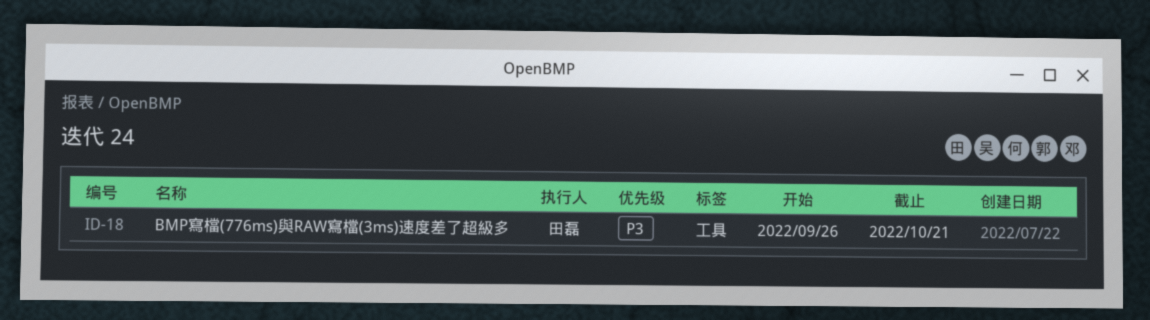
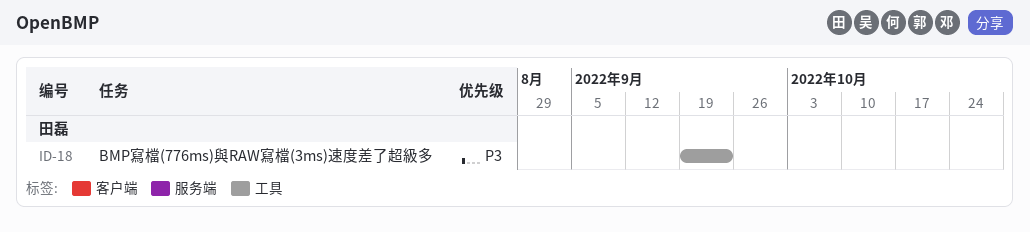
ID-18, start: Sep 26 -> Sep 19
ID-18, due: Oct 21 -> Sep 23

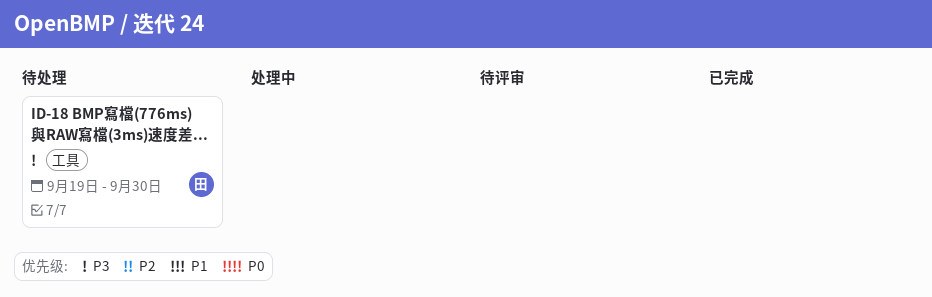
ID-18, due: Sep 23 -> Sep 30

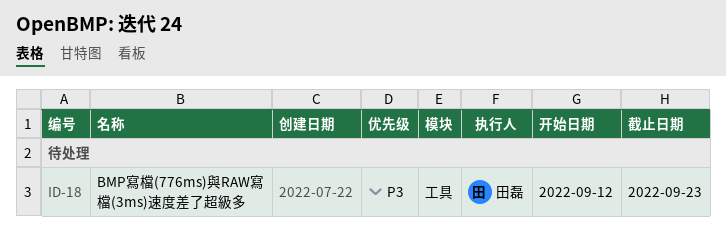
ID-18, start: Sep 19 -> Sep 12
ID-18, due: Sep 30 -> Sep 23

